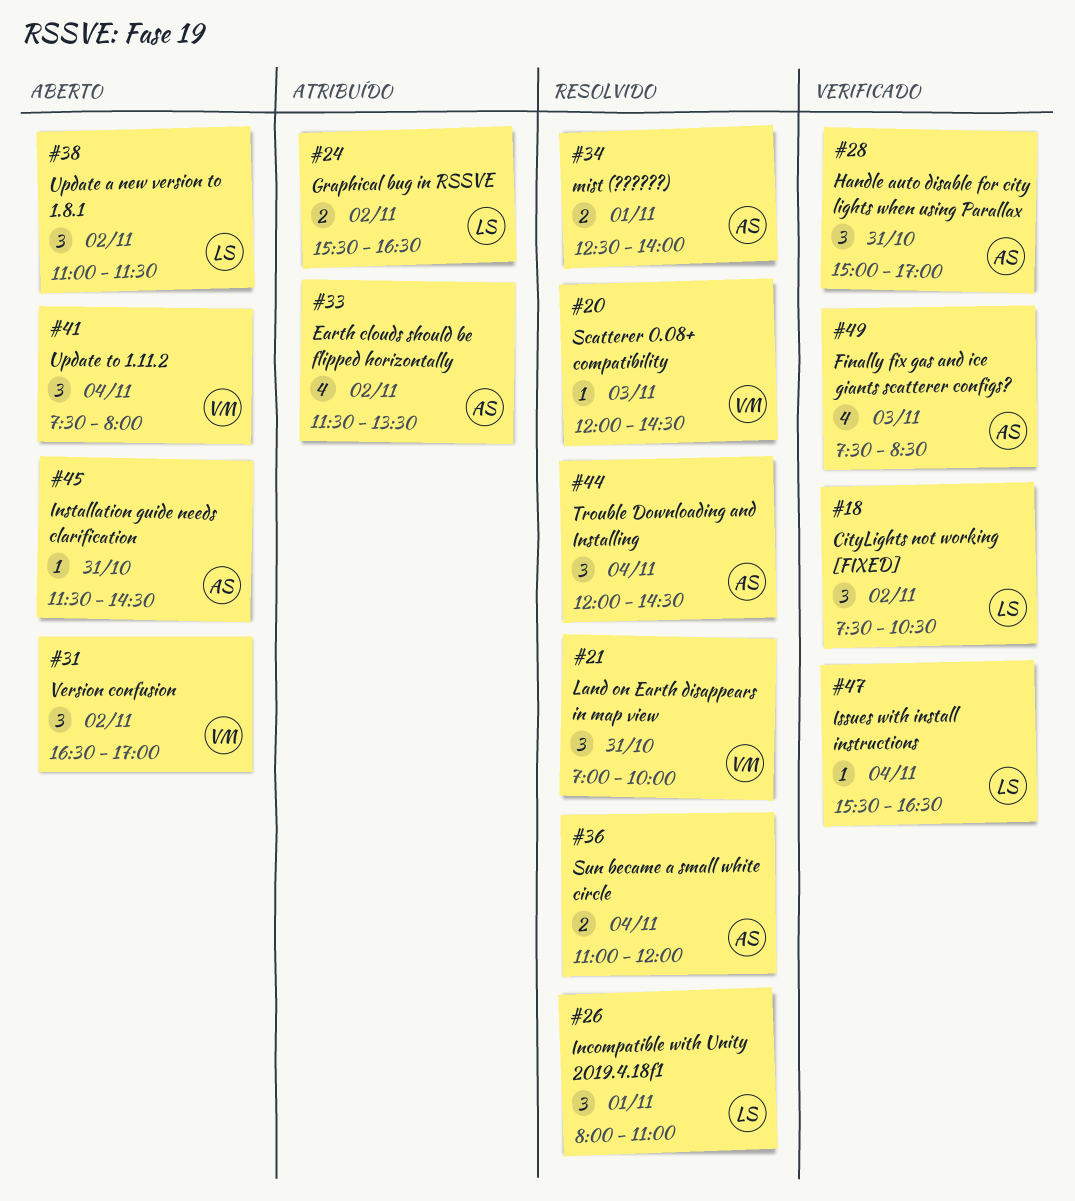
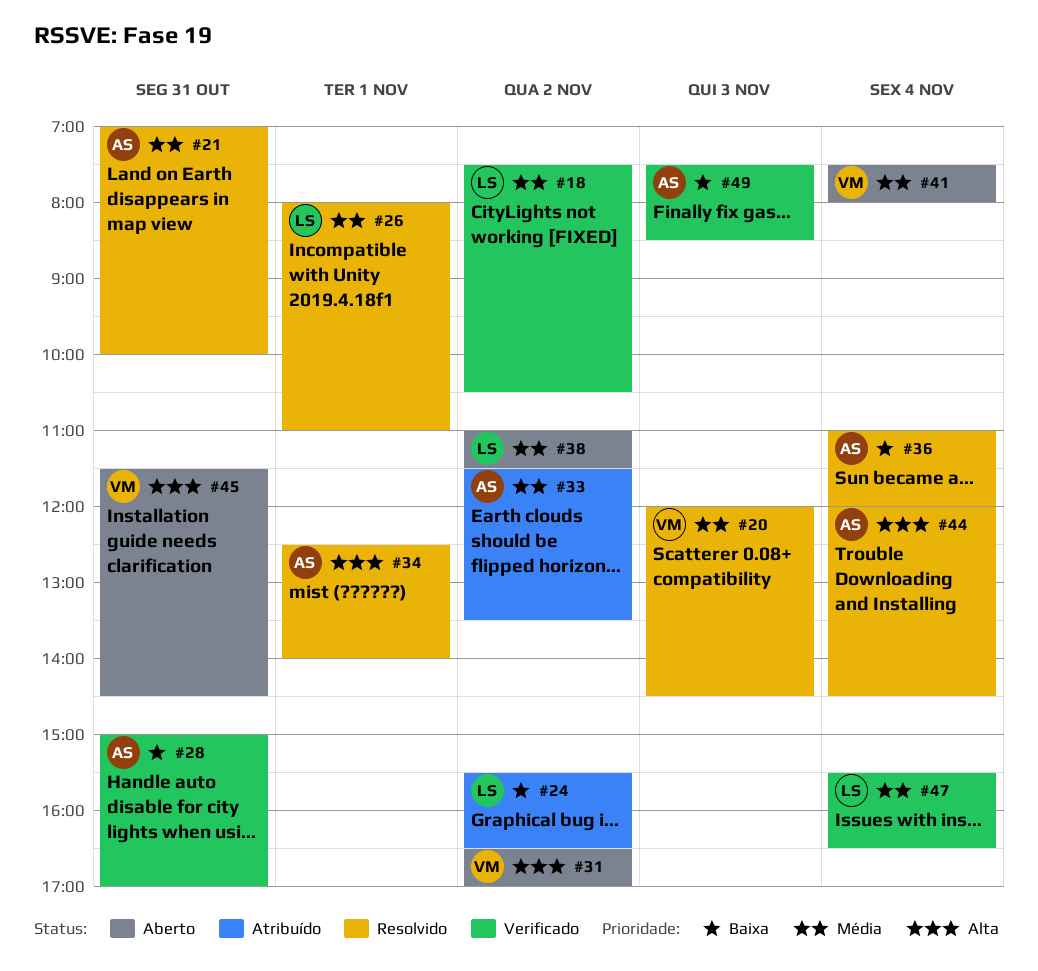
#21, owner: VM -> AS
#45, owner: AS -> VM

